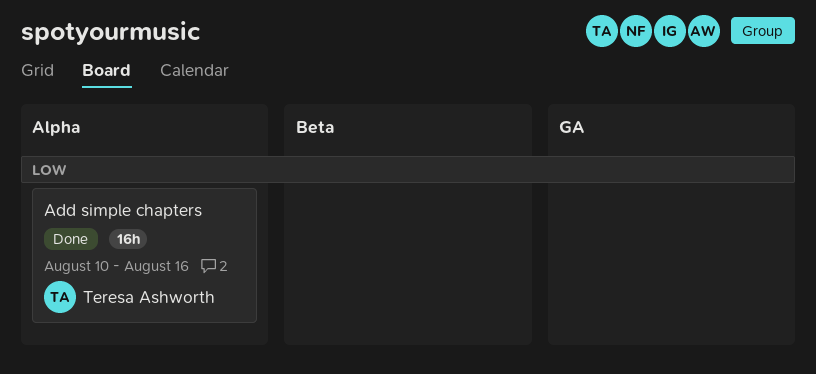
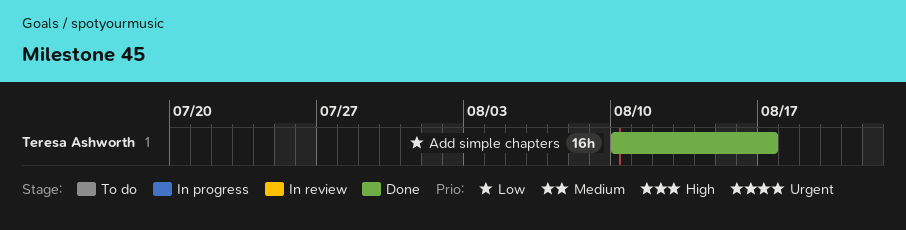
Add simple chapters, due: Aug 16 -> Aug 17

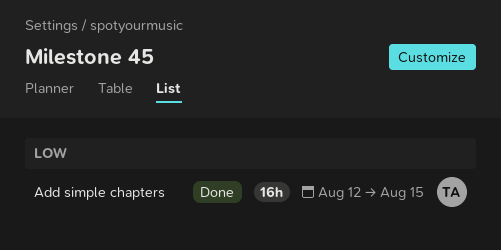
Add simple chapters, start: Aug 10 -> Aug 12
Add simple chapters, due: Aug 17 -> Aug 15

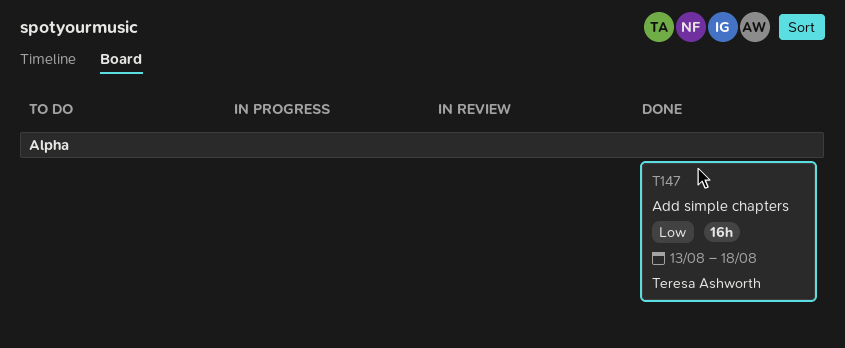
Add simple chapters, start: Aug 12 -> Aug 13
Add simple chapters, due: Aug 15 -> Aug 18

